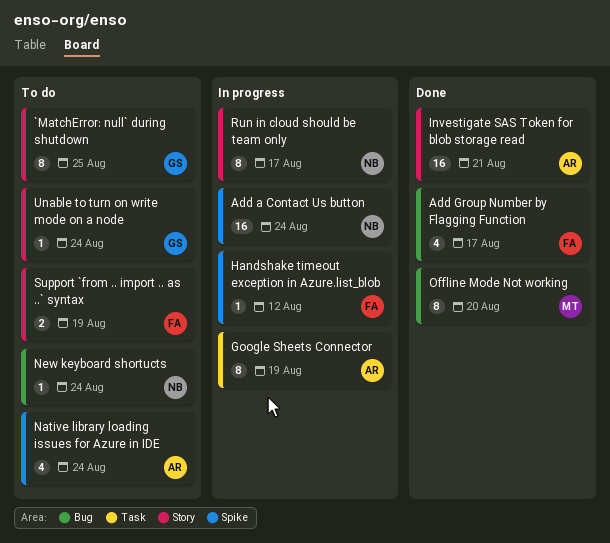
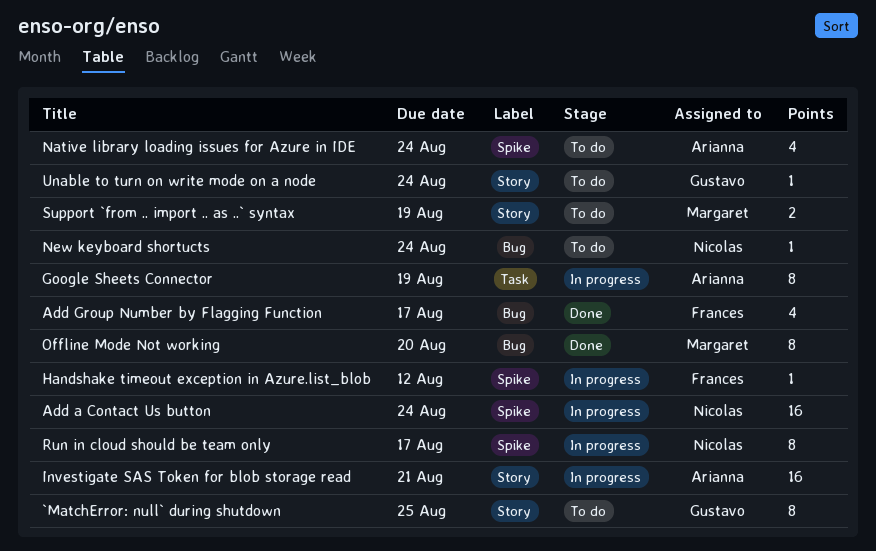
Investigate SAS Token for blob storage read, status: Done -> In progress
Run in cloud should be team only, label: Story -> Spike
Support `from .. import .. as ..` syntax, owner: Frances -> Margaret

